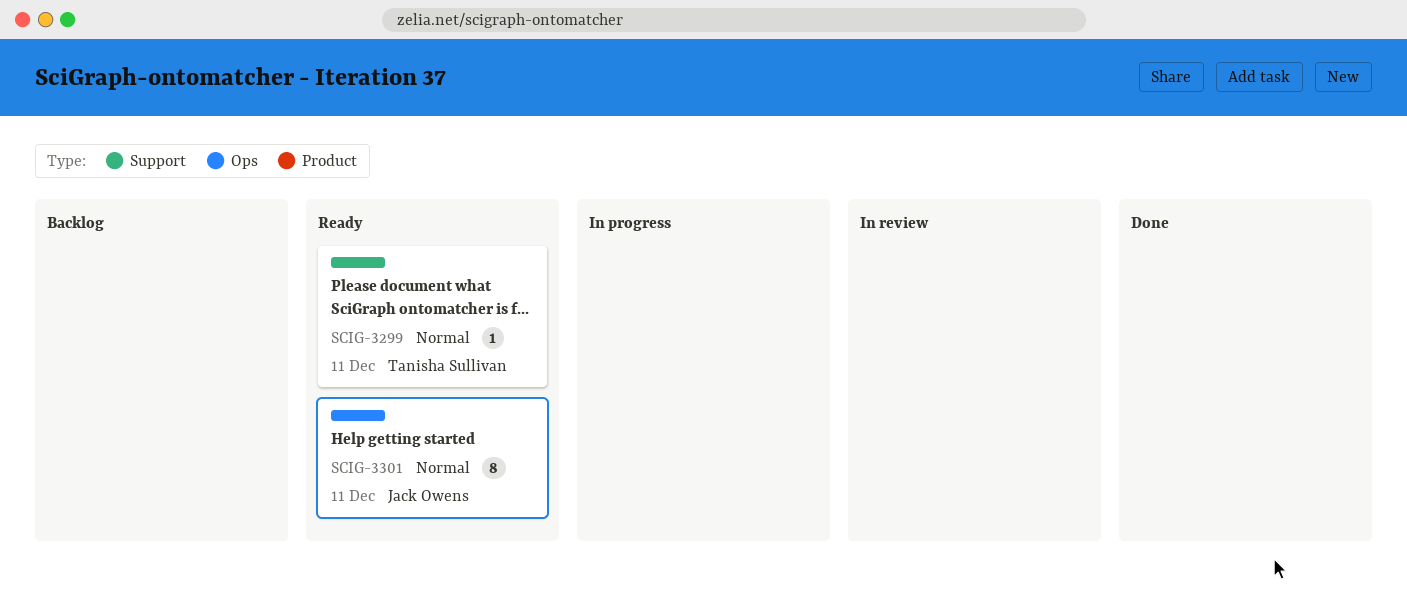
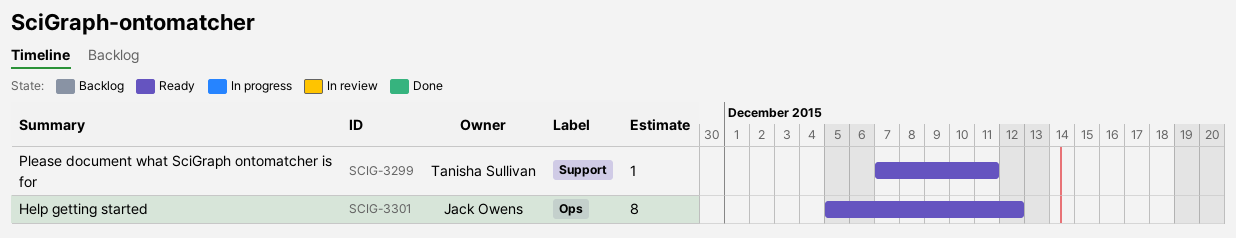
SCIG-3301, due: Dec 11 -> Dec 12

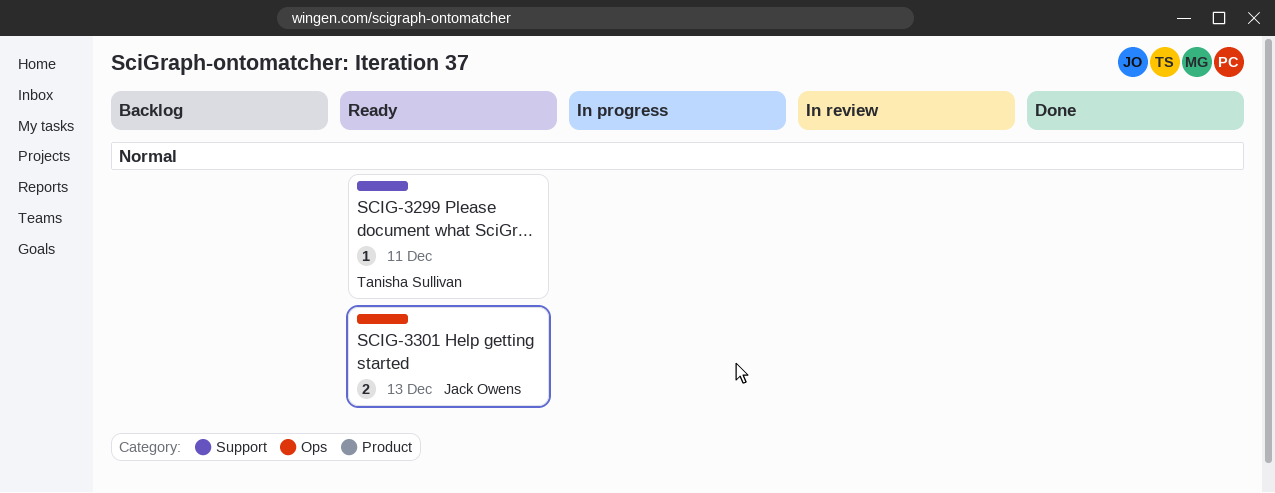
SCIG-3301, estimate: 8 -> 2
SCIG-3301, due: Dec 12 -> Dec 13

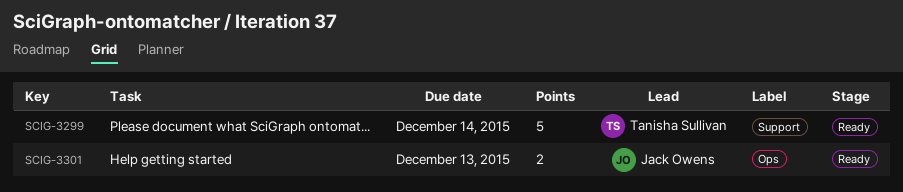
SCIG-3299, estimate: 1 -> 5
SCIG-3299, due: Dec 11 -> Dec 14

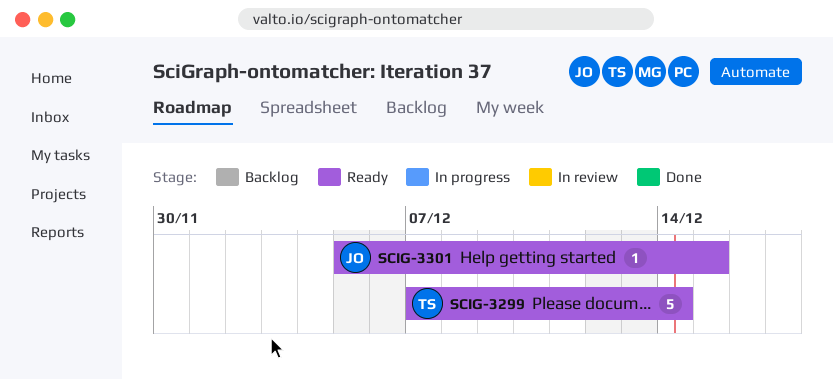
SCIG-3301, estimate: 2 -> 1
SCIG-3301, due: Dec 13 -> Dec 15

